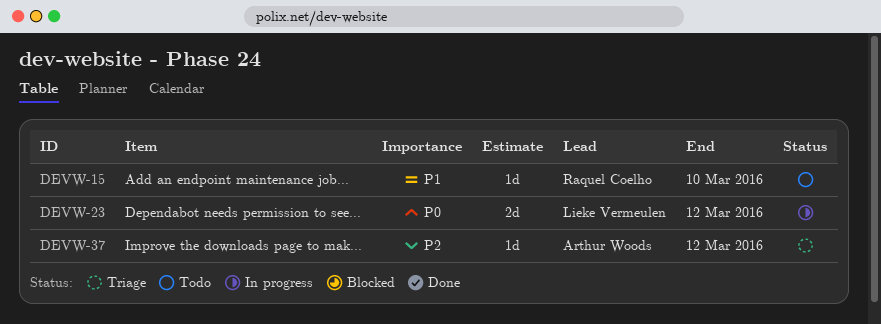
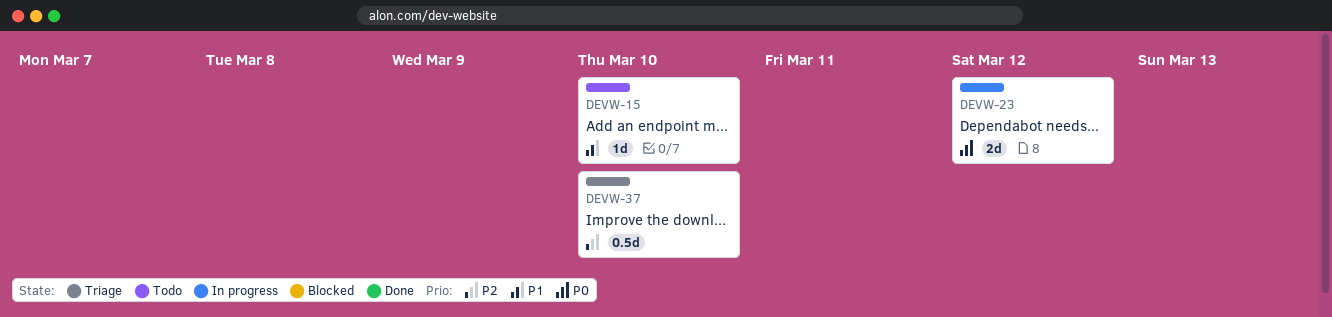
DEVW-37, estimate: 1d -> 0.5d
DEVW-37, due: Mar 12 -> Mar 10

